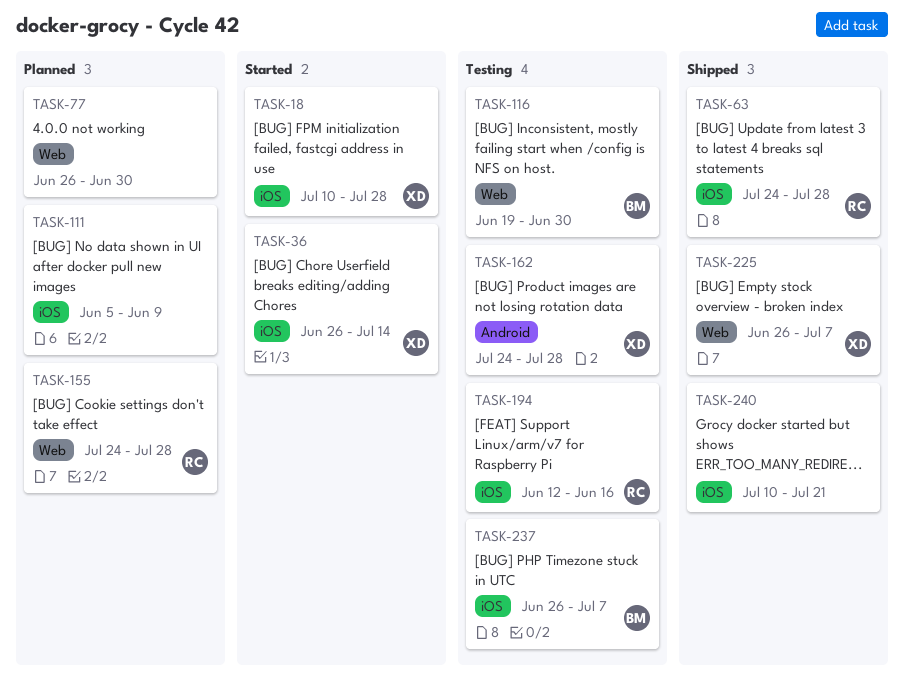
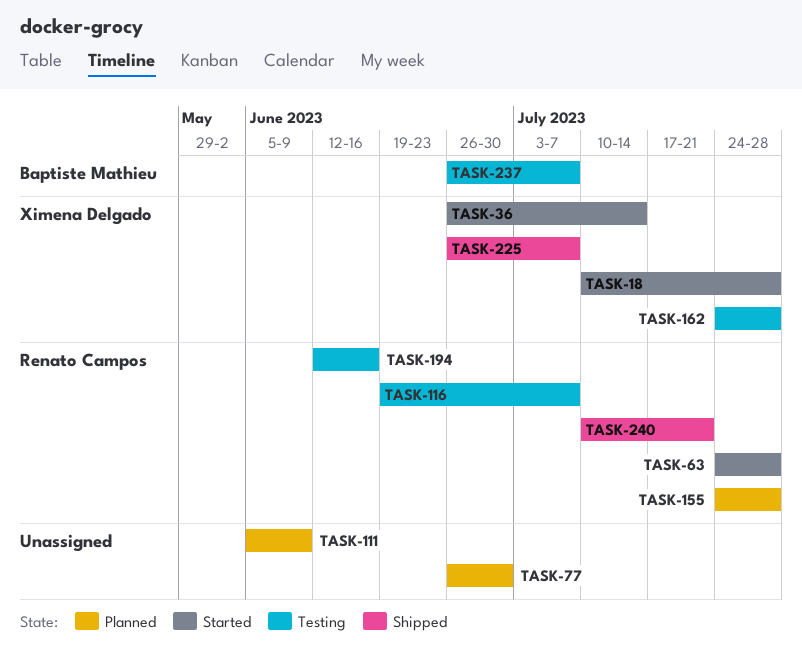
TASK-63, status: Shipped -> Started
TASK-116, owner: Baptiste Mathieu -> Renato Campos
TASK-116, due: Jun 30 -> Jul 7
TASK-240, owner: none -> Renato Campos

